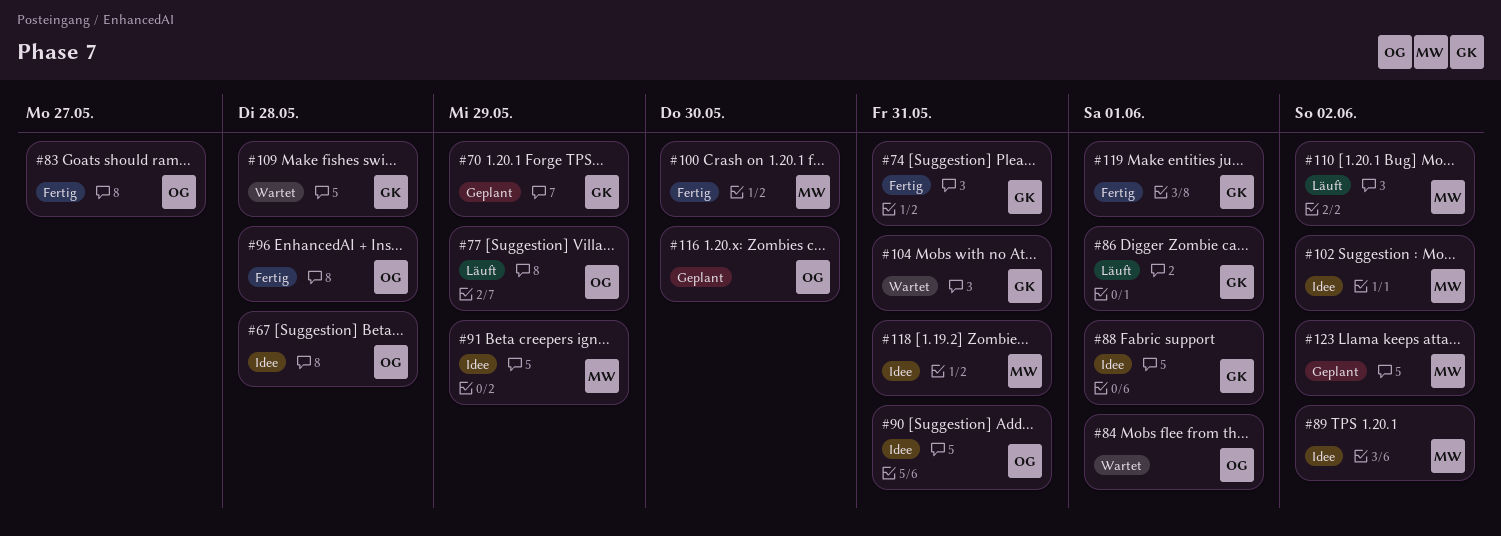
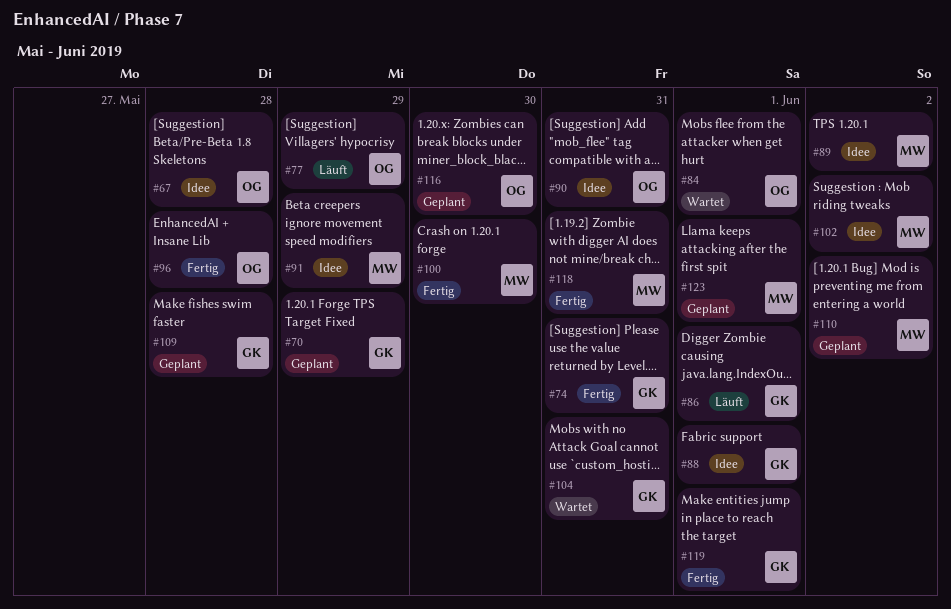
#83: present -> none
#109, status: Wartet -> Geplant
#110, status: Läuft -> Geplant
#118, status: Idee -> Fertig
#123, due: Jun 2 -> Jun 1

